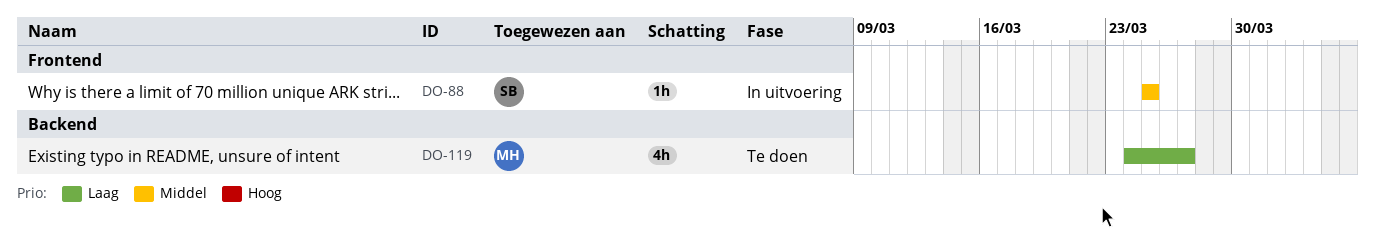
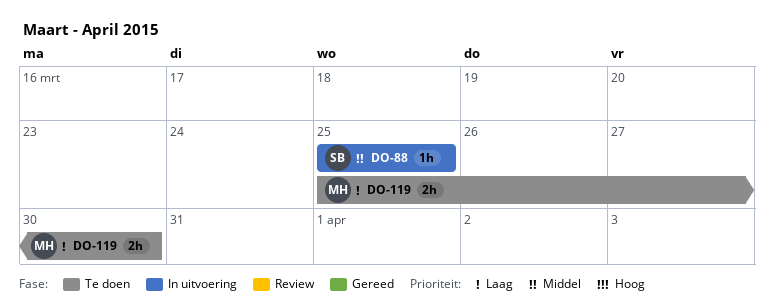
DO-119, estimate: 4h -> 2h
DO-119, start: Mar 24 -> Mar 25
DO-119, due: Mar 27 -> Mar 30

